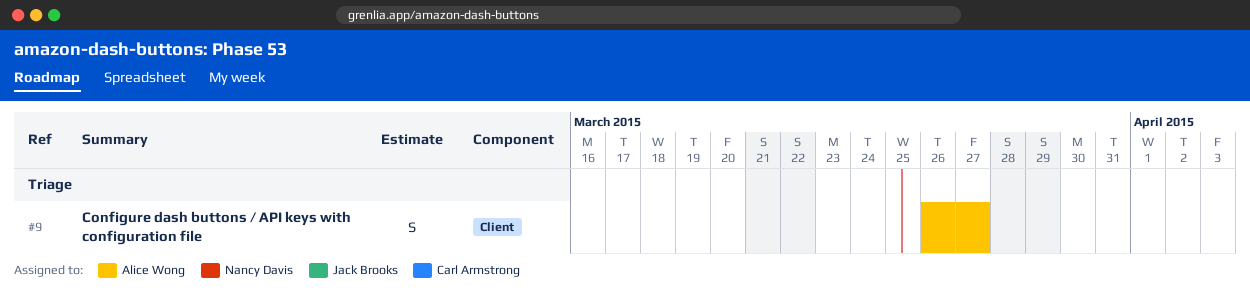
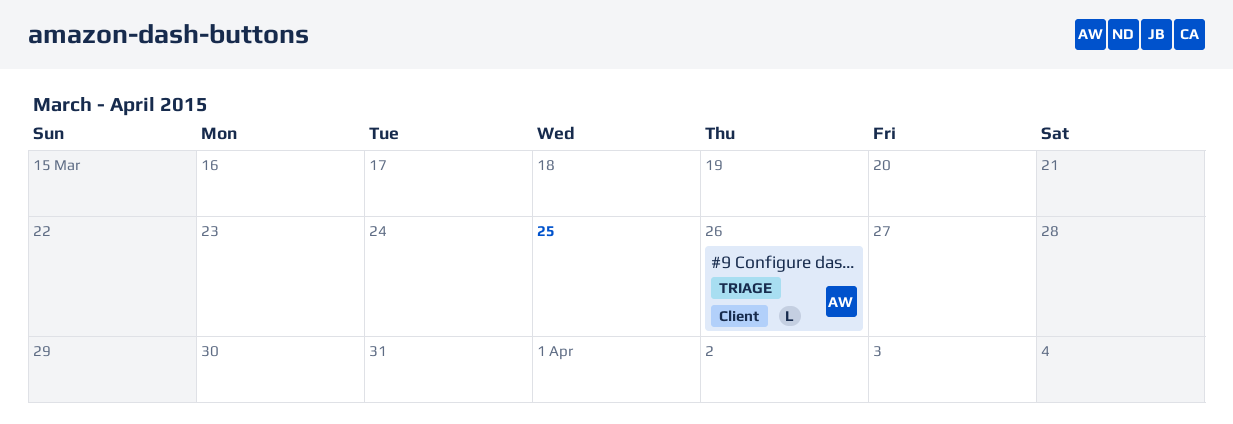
#9, estimate: S -> L
#9, due: Mar 27 -> Mar 26

